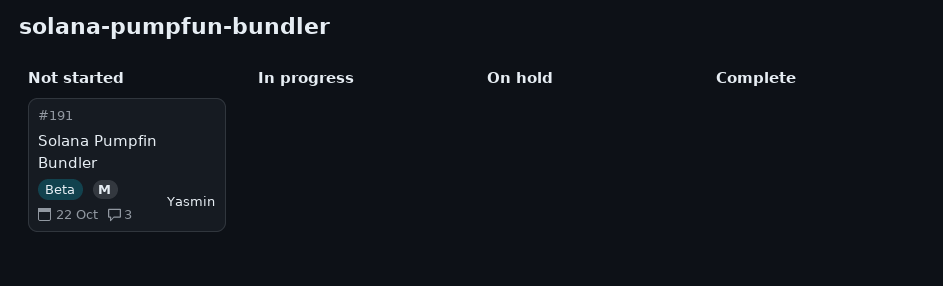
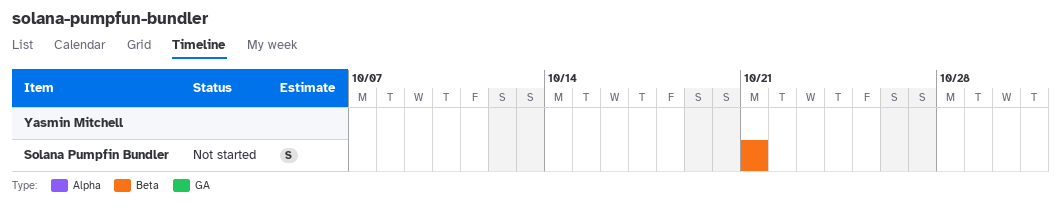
Solana Pumpfin Bundler, estimate: M -> S
Solana Pumpfin Bundler, due: Oct 22 -> Oct 21

